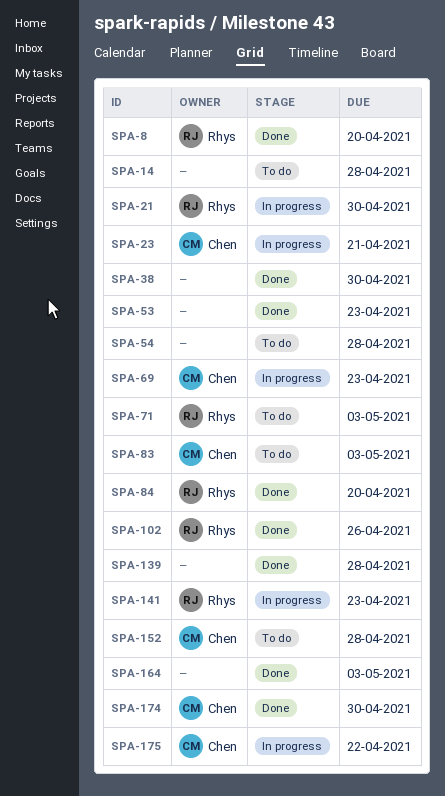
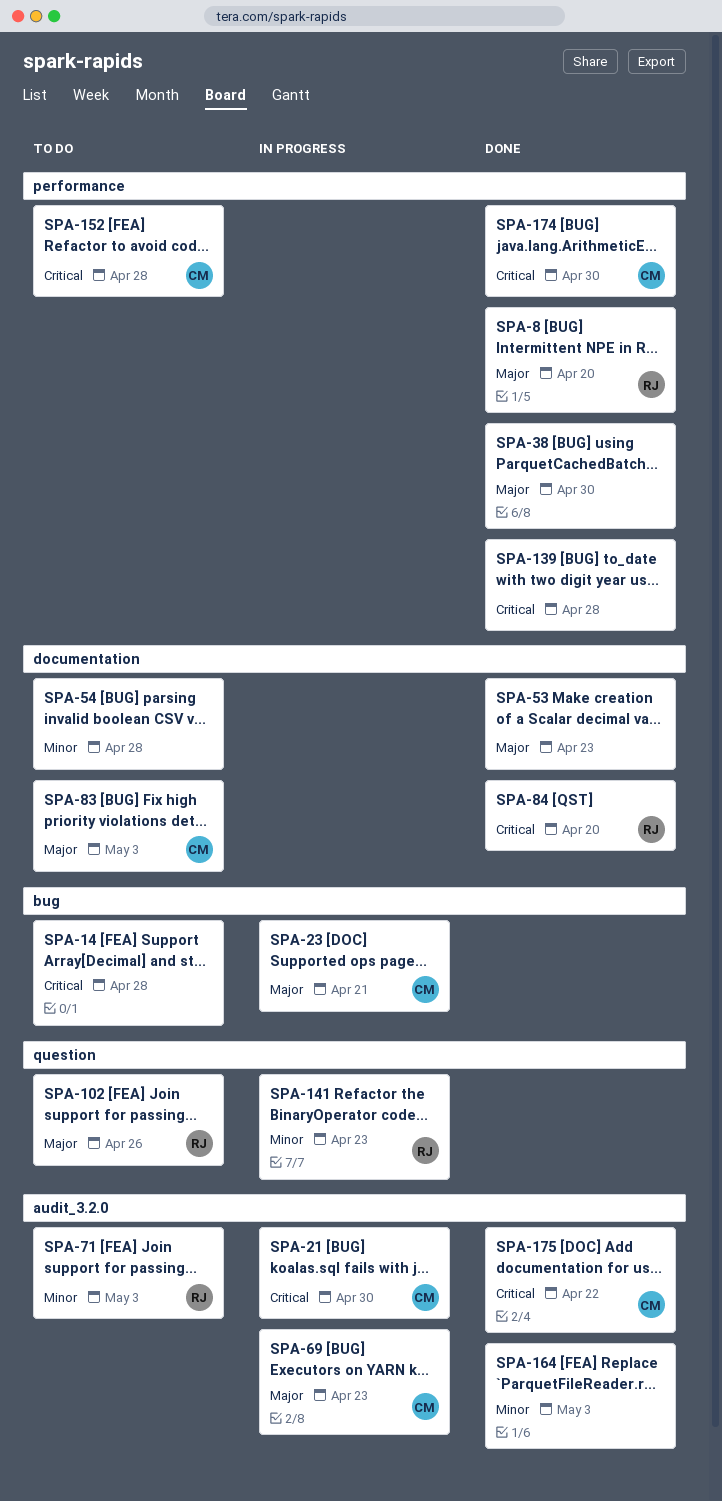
SPA-21, owner: Rhys -> Chen
SPA-102, status: Done -> To do
SPA-175, status: In progress -> Done

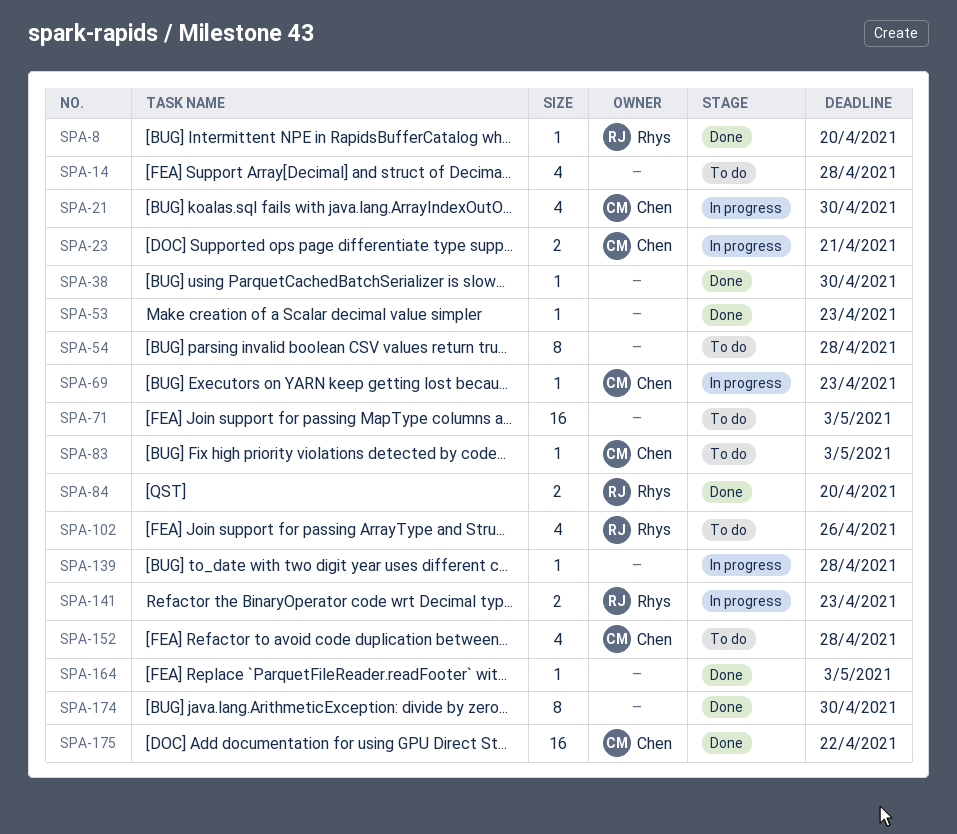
SPA-71, owner: Rhys -> none
SPA-139, status: Done -> In progress
SPA-174, owner: Chen -> none

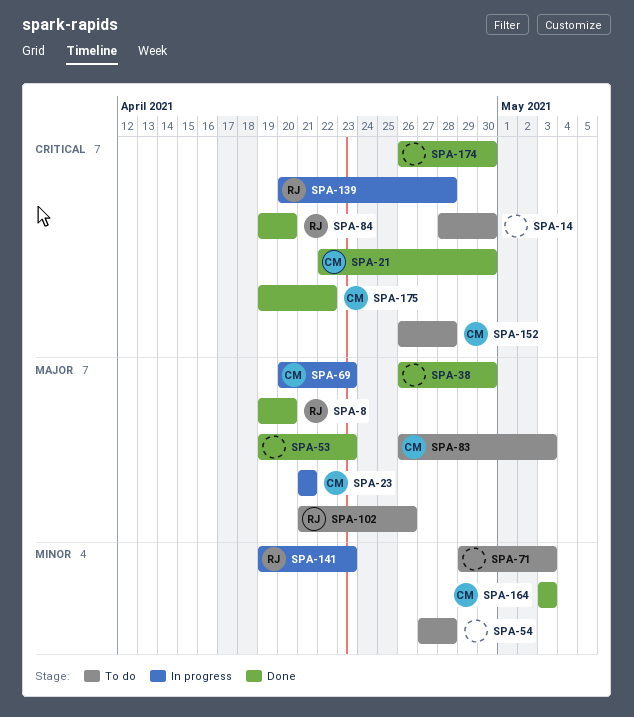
SPA-14, due: Apr 28 -> Apr 30
SPA-21, status: In progress -> Done
SPA-139, owner: none -> Rhys
SPA-164, owner: none -> Chen

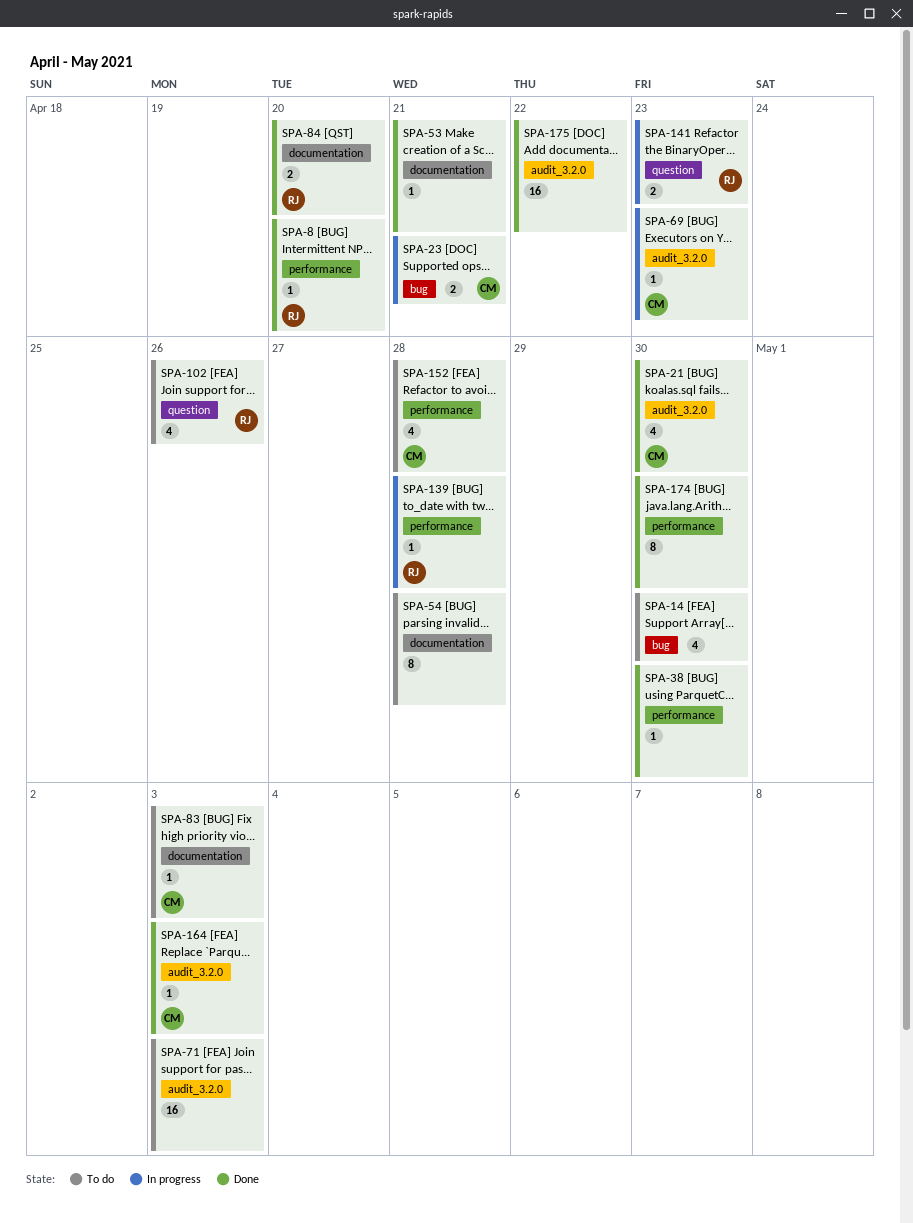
SPA-53, due: Apr 23 -> Apr 21
SPA-175, owner: CM -> none

